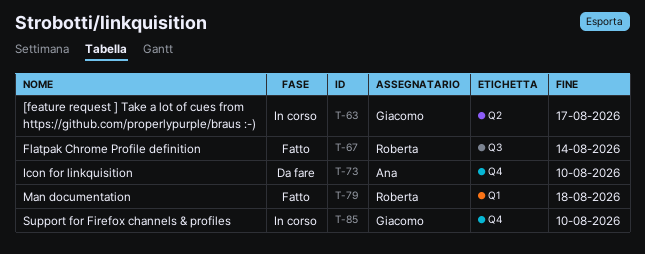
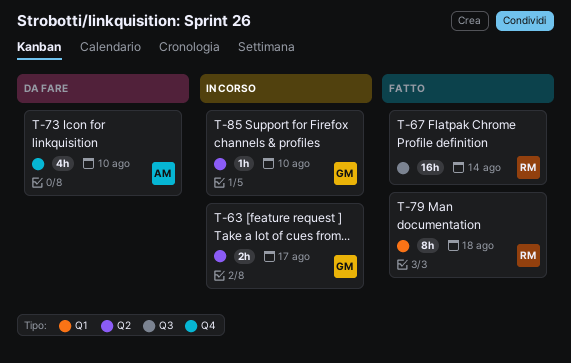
T-85, label: Q4 -> Q2

